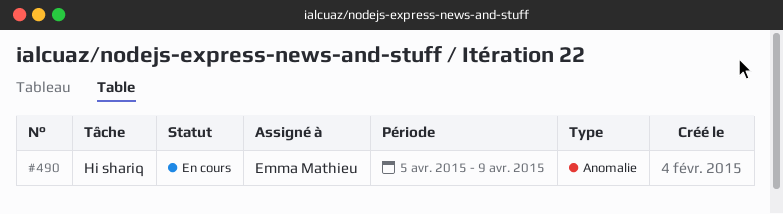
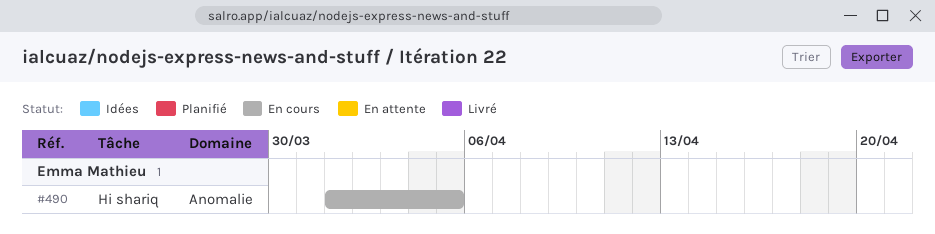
#490, start: Apr 5 -> Apr 1
#490, due: Apr 9 -> Apr 5

